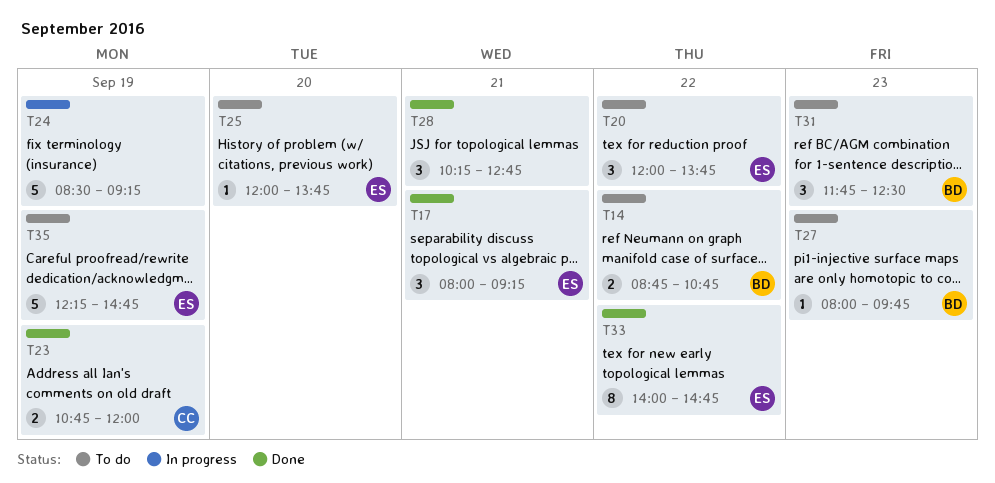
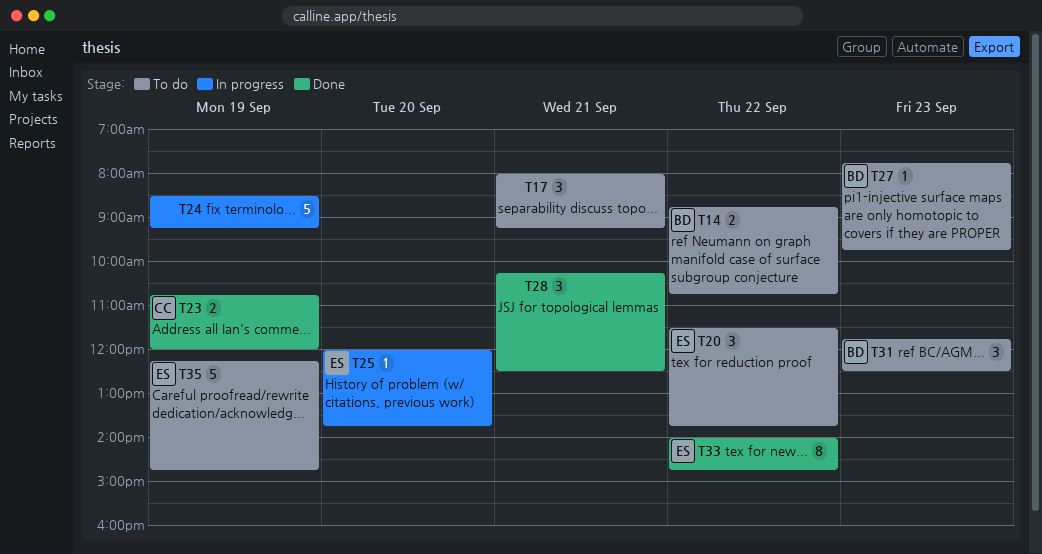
T17, status: Done -> To do
T17, owner: ES -> none
T20, begins: 12:00 -> 11:30
T25, status: To do -> In progress
T27, begins: 08:00 -> 07:45
T28, ends: 12:45 -> 12:30

